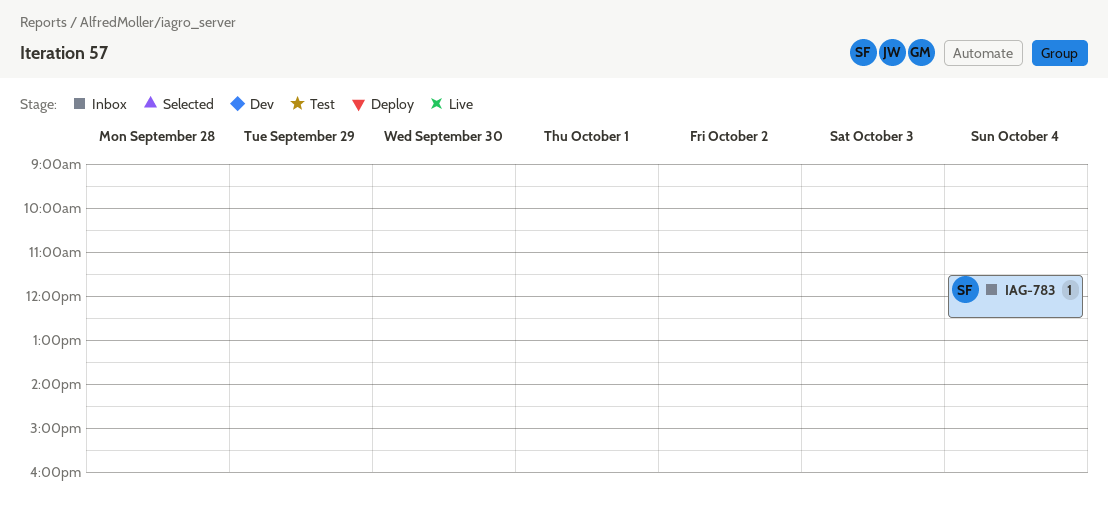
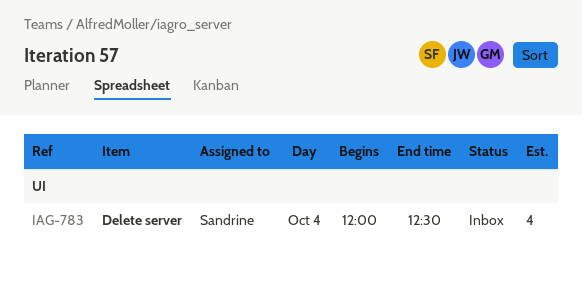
IAG-783, estimate: 1 -> 4
IAG-783, begins: 11:30 -> 12:00

